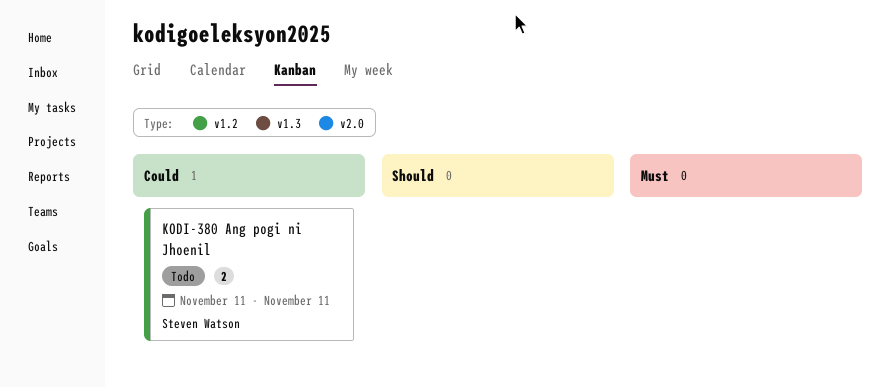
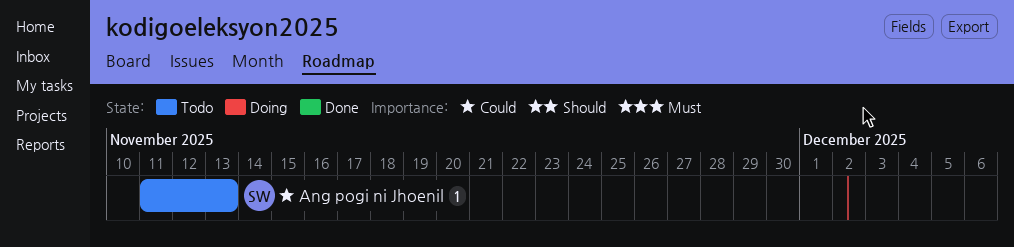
Ang pogi ni Jhoenil, estimate: 2 -> 1
Ang pogi ni Jhoenil, due: Nov 11 -> Nov 13

